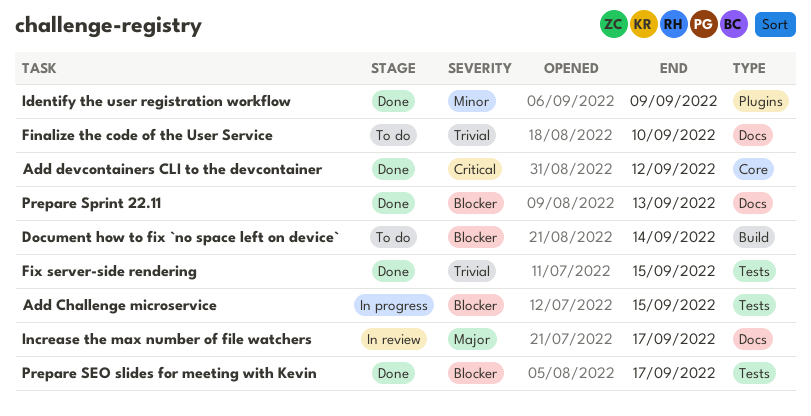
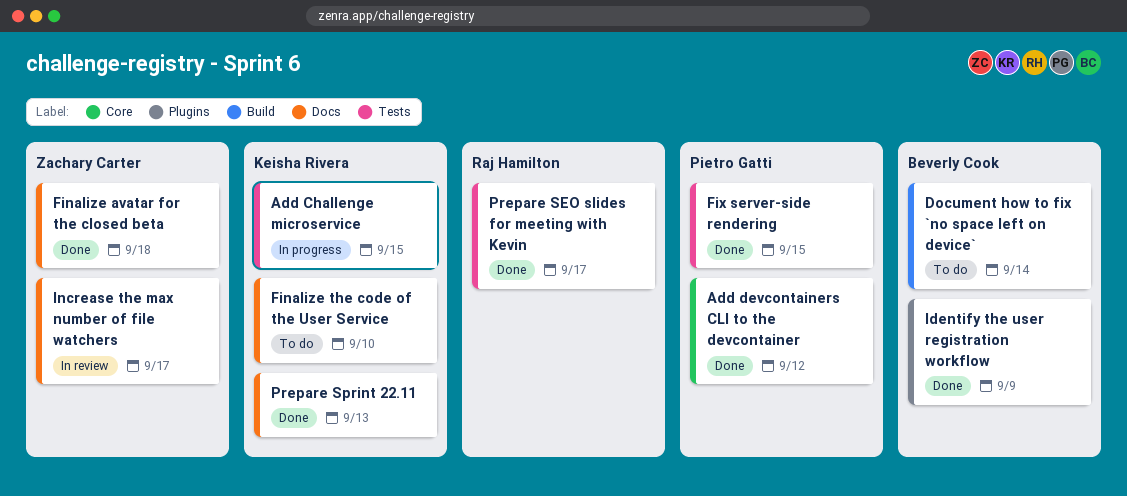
Finalize avatar for the closed beta: none -> present

